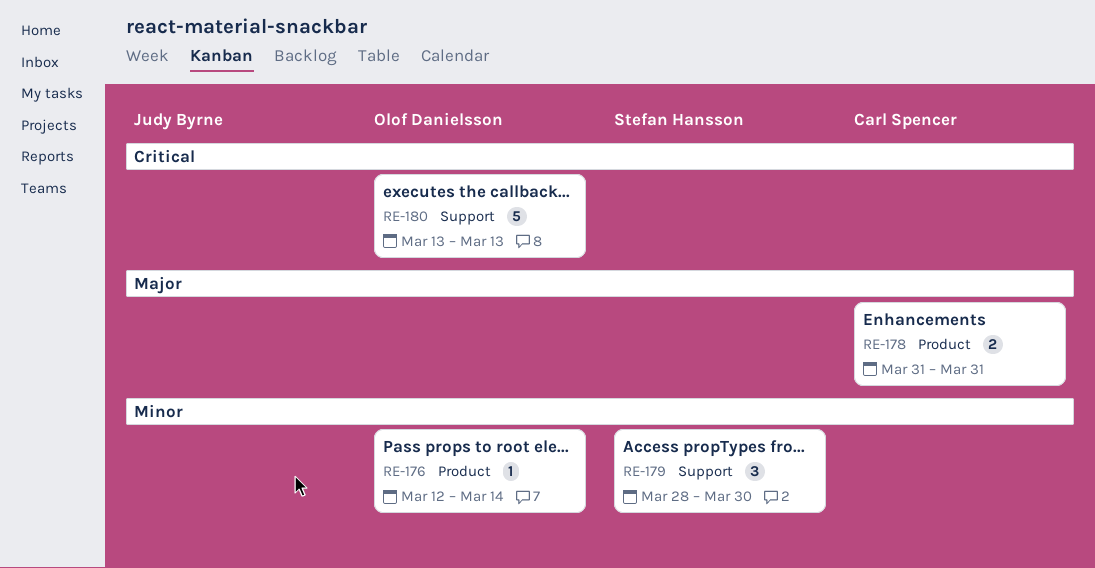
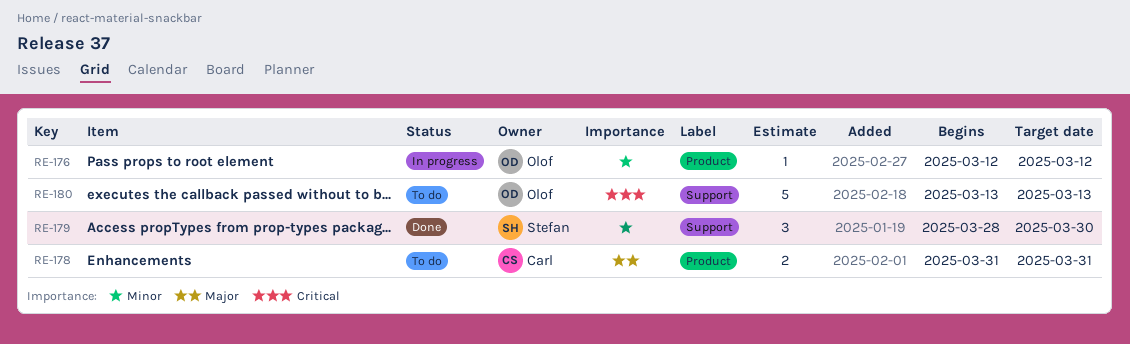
RE-176, due: Mar 14 -> Mar 12

